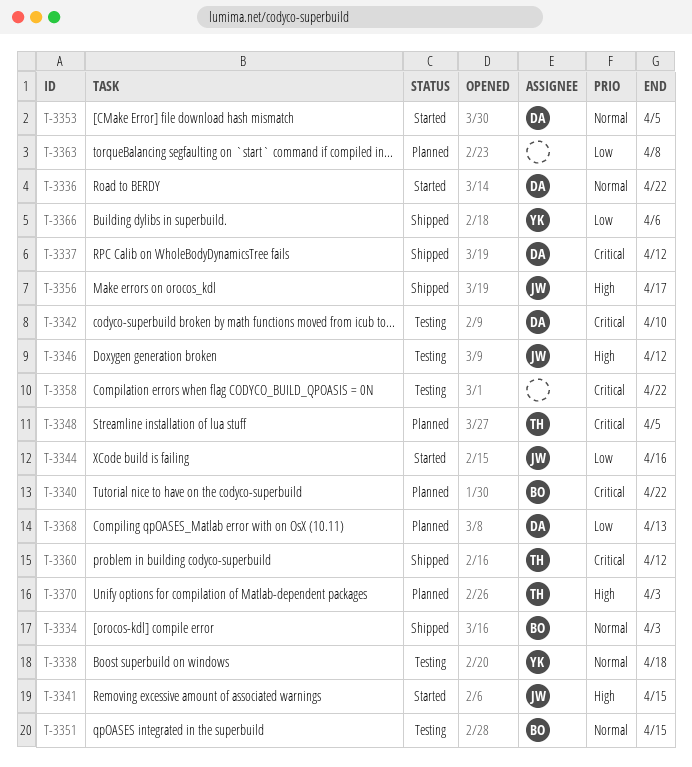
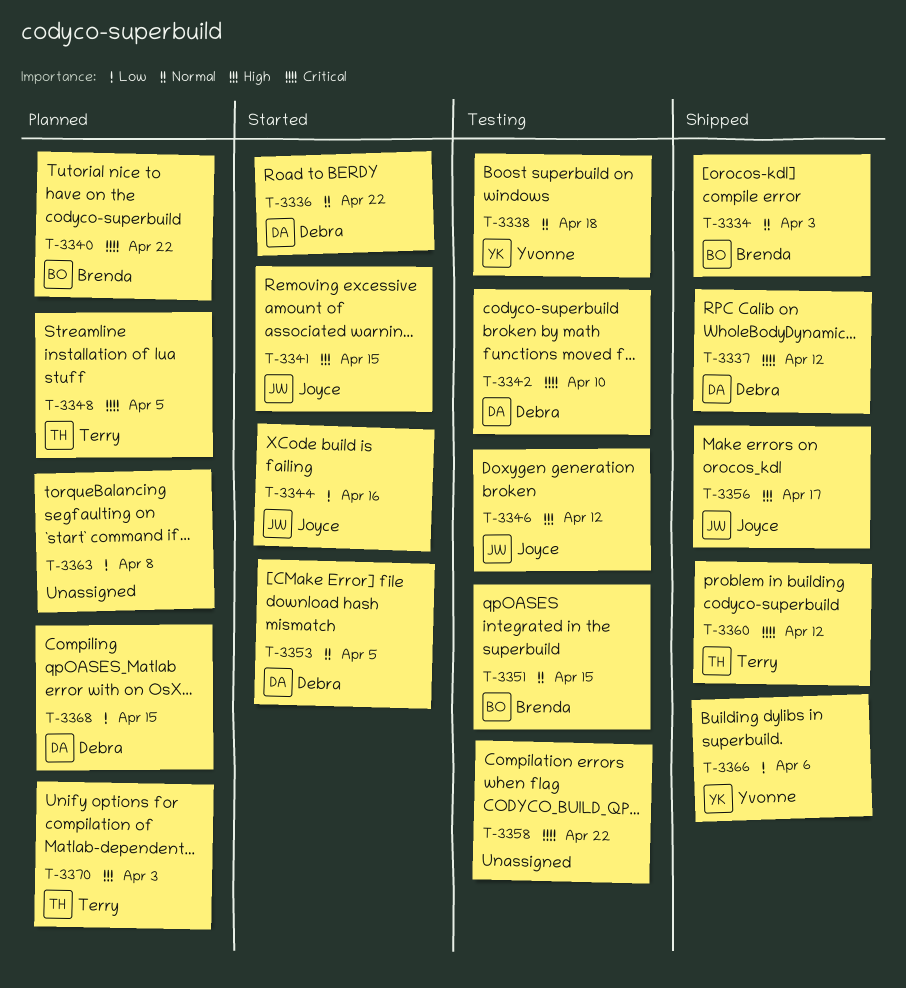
T-3368, due: Apr 13 -> Apr 15

